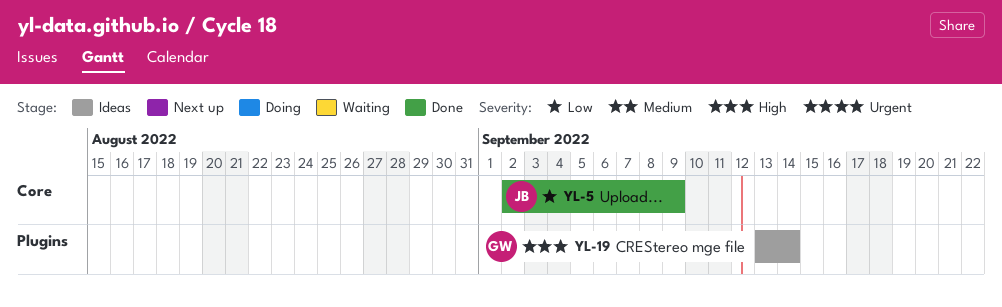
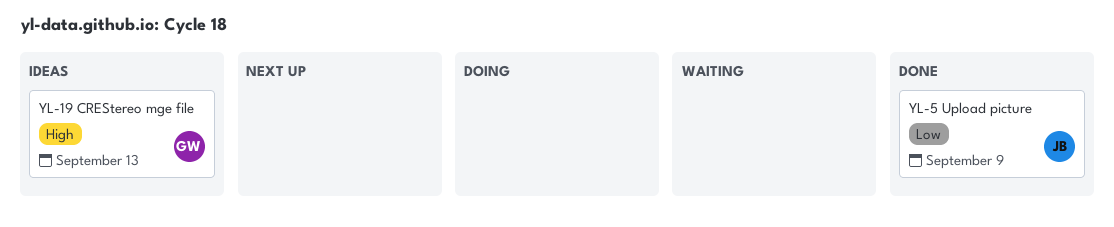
YL-19, due: Sep 14 -> Sep 13

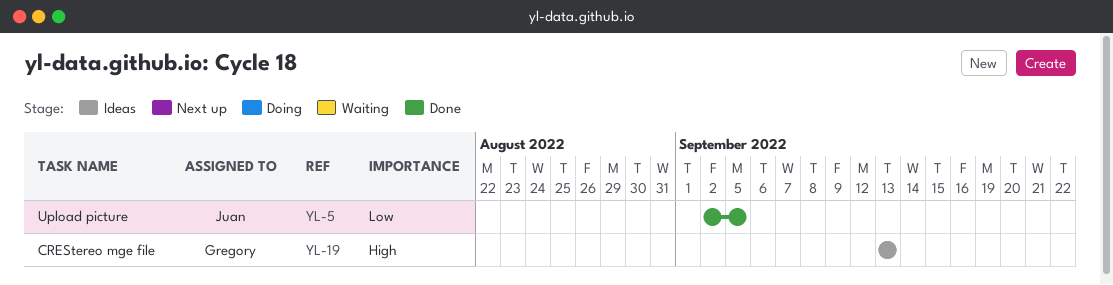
YL-5, due: Sep 9 -> Sep 5

